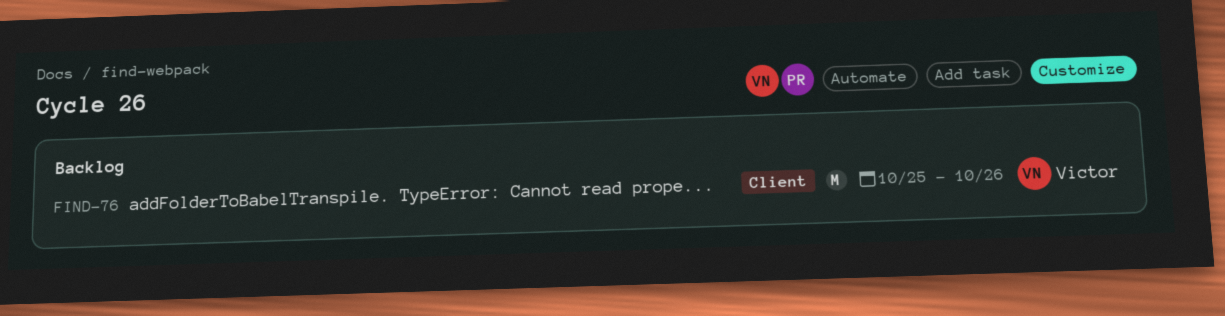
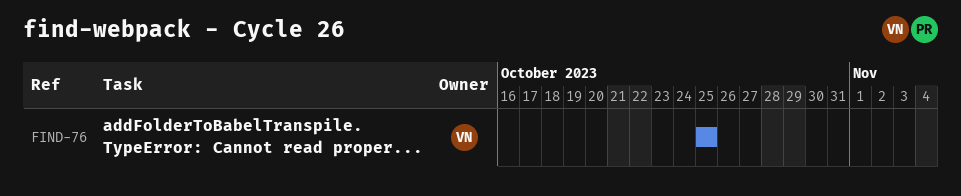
FIND-76, due: Oct 26 -> Oct 25

